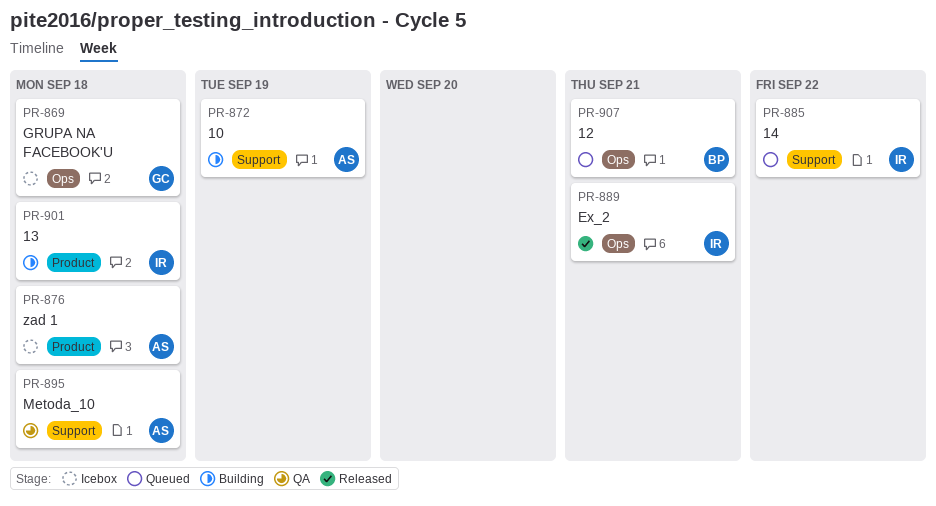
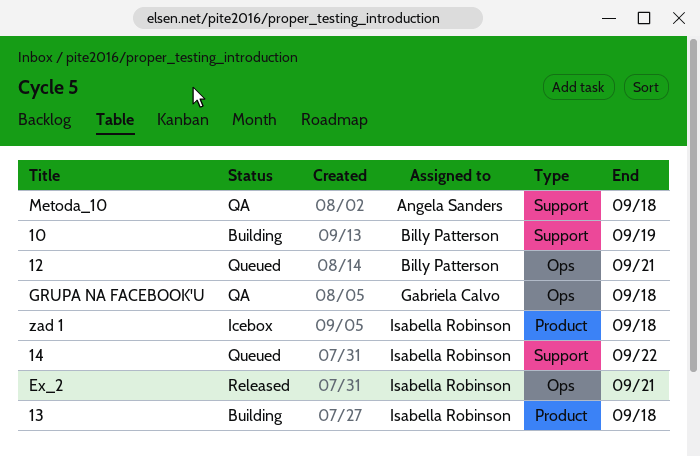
10, owner: Angela Sanders -> Billy Patterson
GRUPA NA FACEBOOK'U, status: Icebox -> QA
zad 1, owner: Angela Sanders -> Isabella Robinson

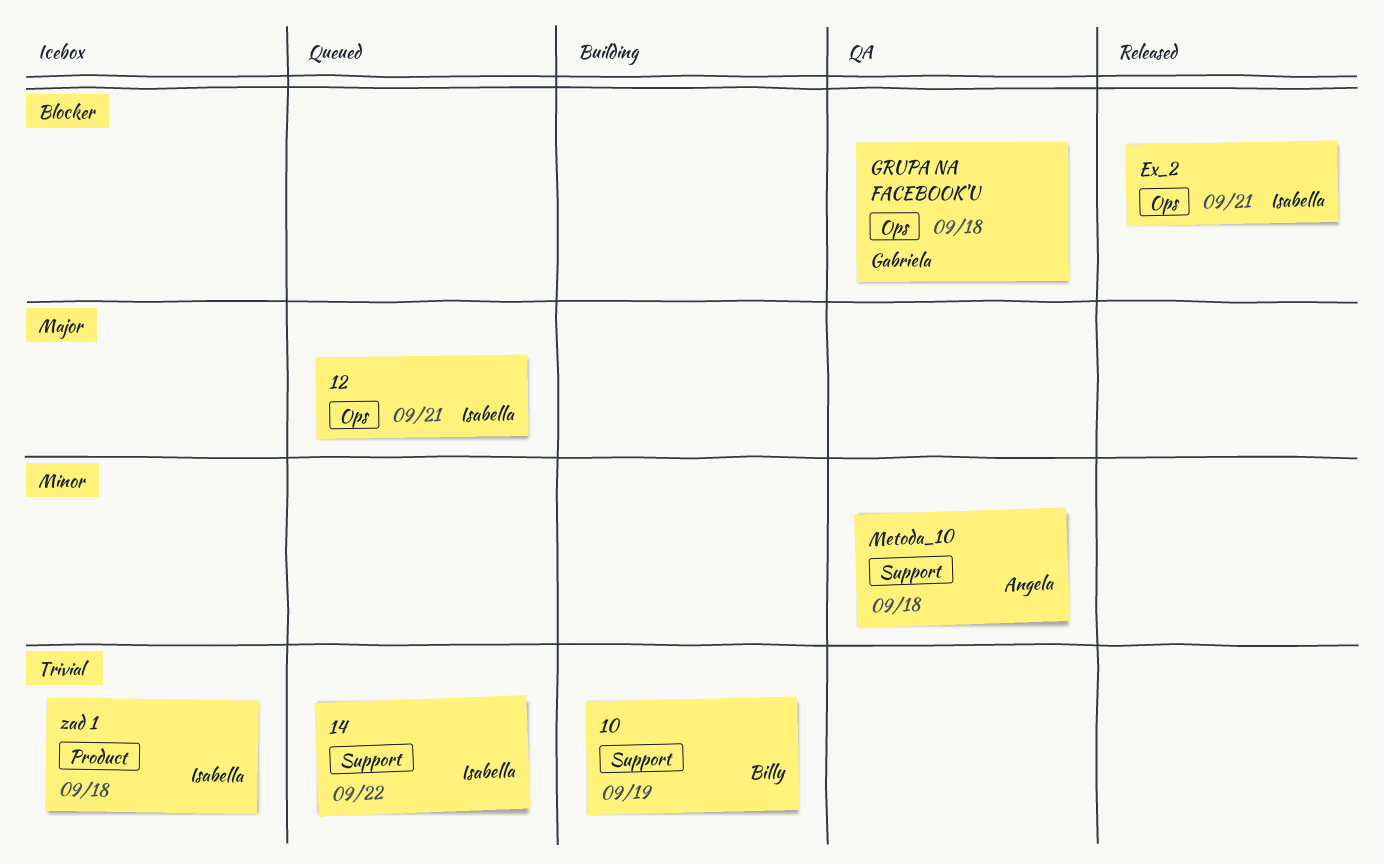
12, owner: Billy Patterson -> Isabella Robinson
13: present -> none

